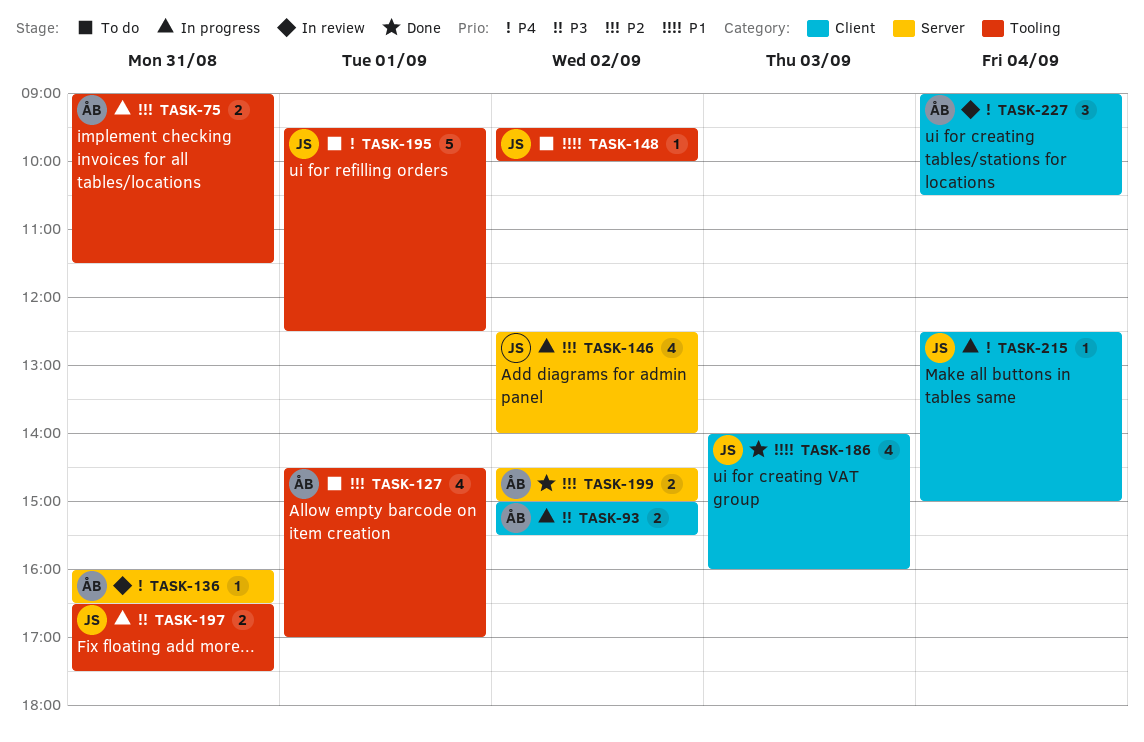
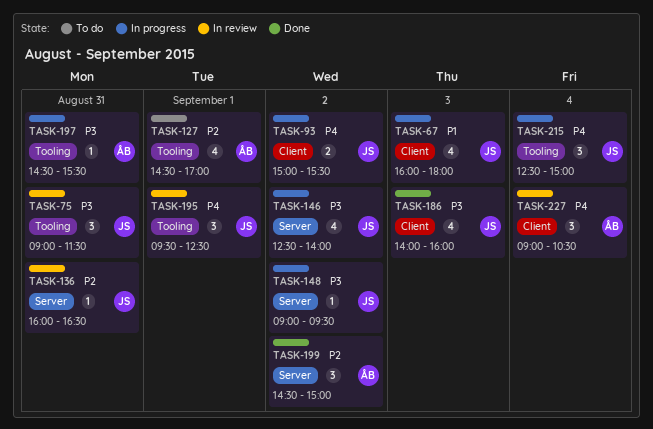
TASK-67: none -> present
TASK-75, status: In progress -> In review
TASK-75, owner: ÅB -> JS
TASK-75, priority: P2 -> P3
TASK-75, estimate: 2 -> 3
TASK-93, owner: ÅB -> JS
TASK-93, priority: P3 -> P4
TASK-136, owner: ÅB -> JS
TASK-136, priority: P4 -> P2
TASK-146, priority: P2 -> P3
TASK-148, status: To do -> In progress
TASK-148, priority: P1 -> P3
TASK-148, label: Tooling -> Server
TASK-148, begins: 09:30 -> 09:00
TASK-148, ends: 10:00 -> 09:30
TASK-186, priority: P1 -> P3
TASK-195, status: To do -> In review
TASK-195, estimate: 5 -> 3
TASK-197, owner: JS -> ÅB
TASK-197, estimate: 2 -> 1
TASK-197, begins: 16:30 -> 14:30
TASK-197, ends: 17:30 -> 15:30
TASK-199, estimate: 2 -> 3
TASK-215, label: Client -> Tooling
TASK-215, estimate: 1 -> 3

